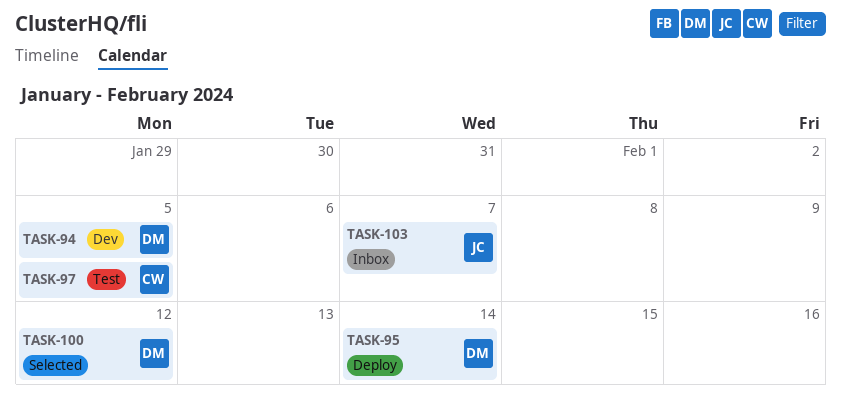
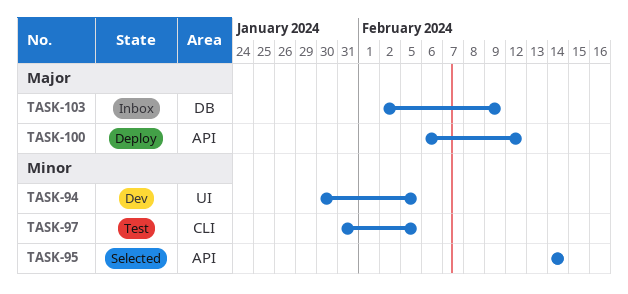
TASK-95, status: Deploy -> Selected
TASK-100, status: Selected -> Deploy
TASK-103, due: Feb 7 -> Feb 9

